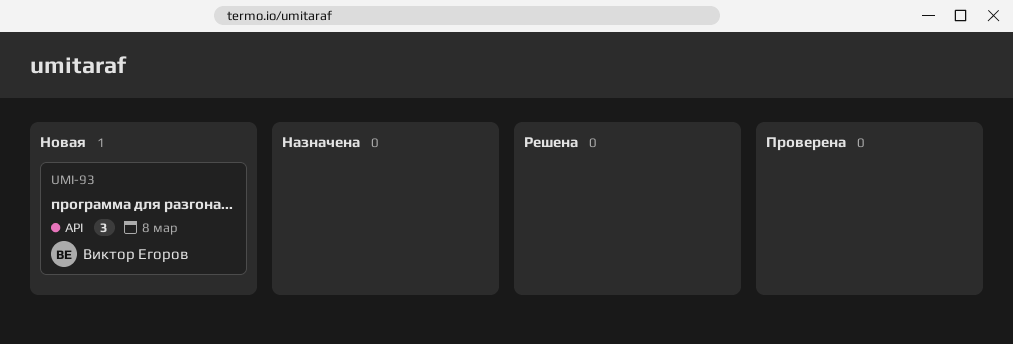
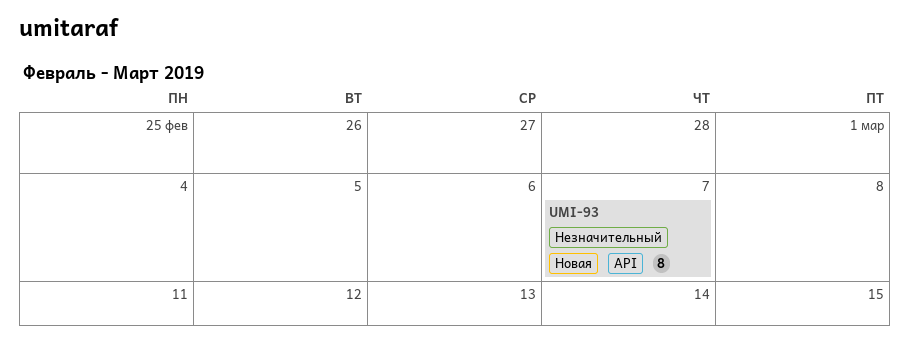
UMI-93, estimate: 3 -> 8
UMI-93, due: Mar 8 -> Mar 7

